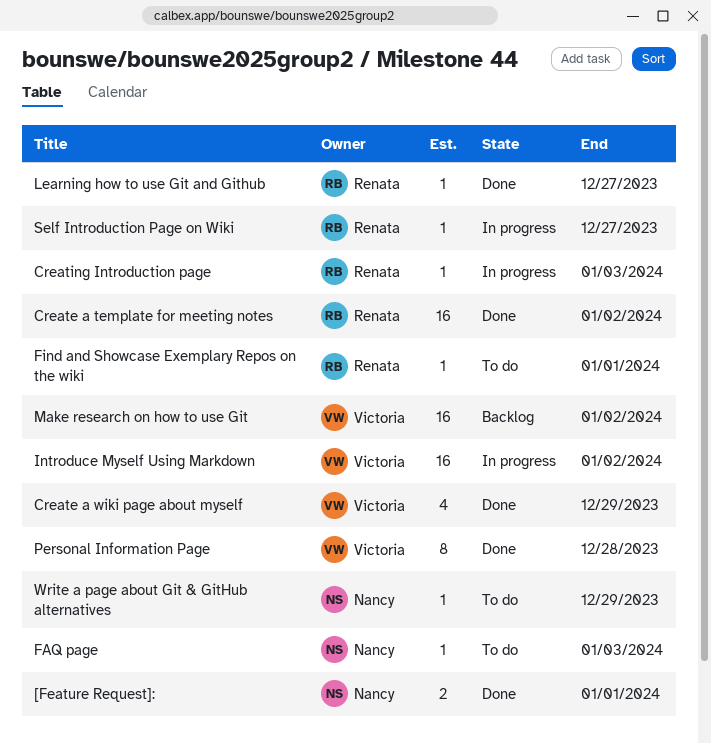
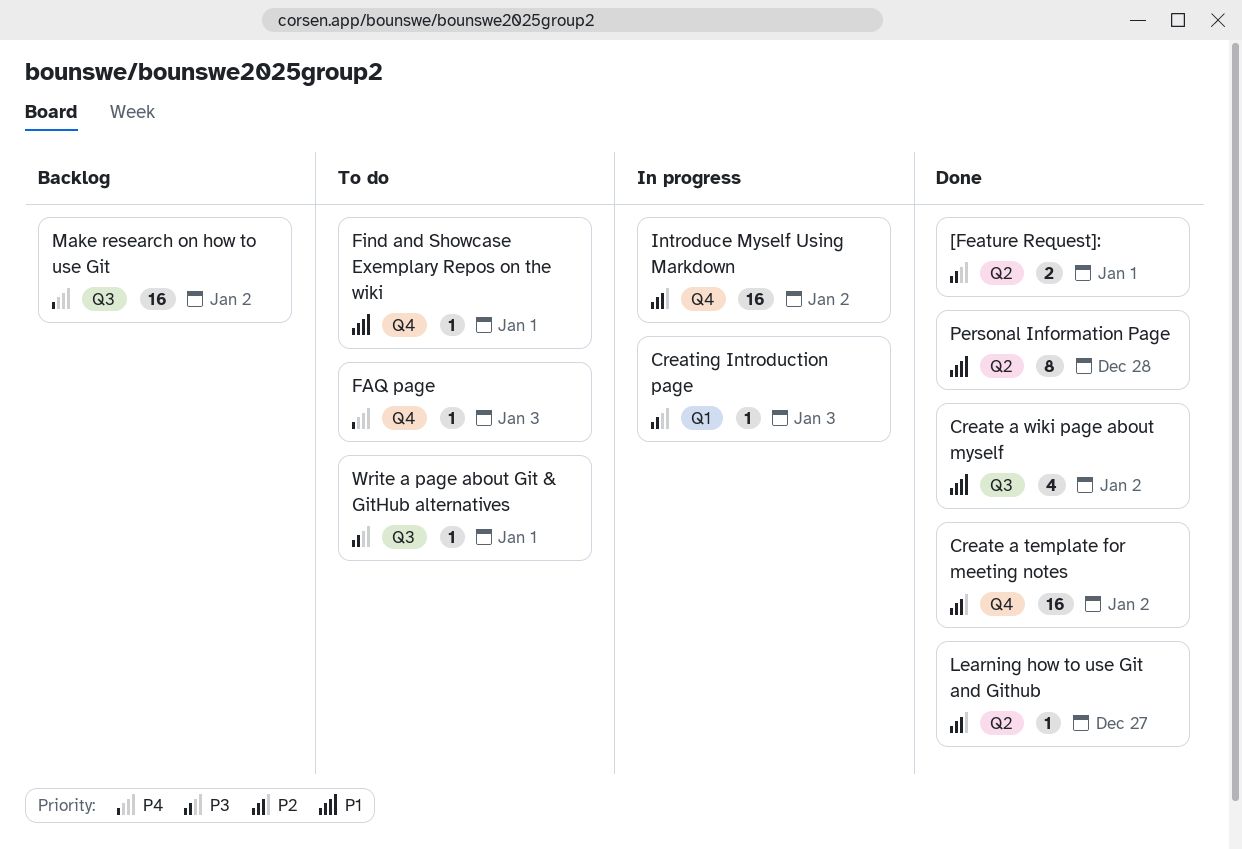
Create a wiki page about myself, due: Dec 29 -> Jan 2
Self Introduction Page on Wiki: present -> none
Write a page about Git & GitHub alternatives, due: Dec 29 -> Jan 1

